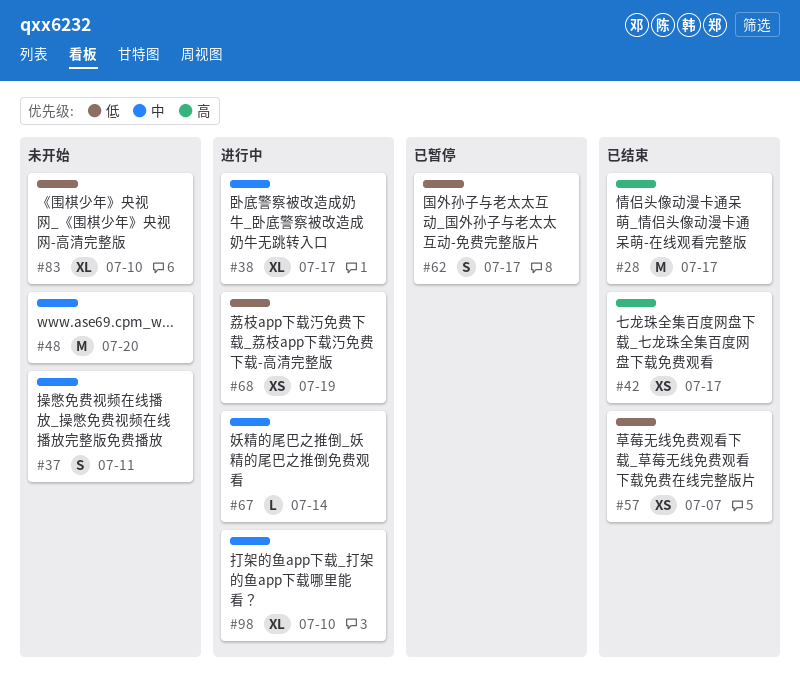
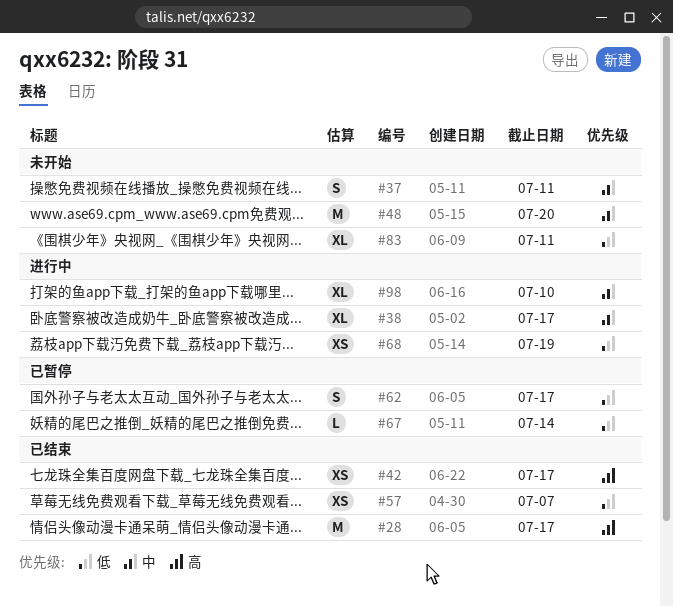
#67, status: 进行中 -> 已暂停
#67, priority: 中 -> 低
#83, due: Jul 10 -> Jul 11

